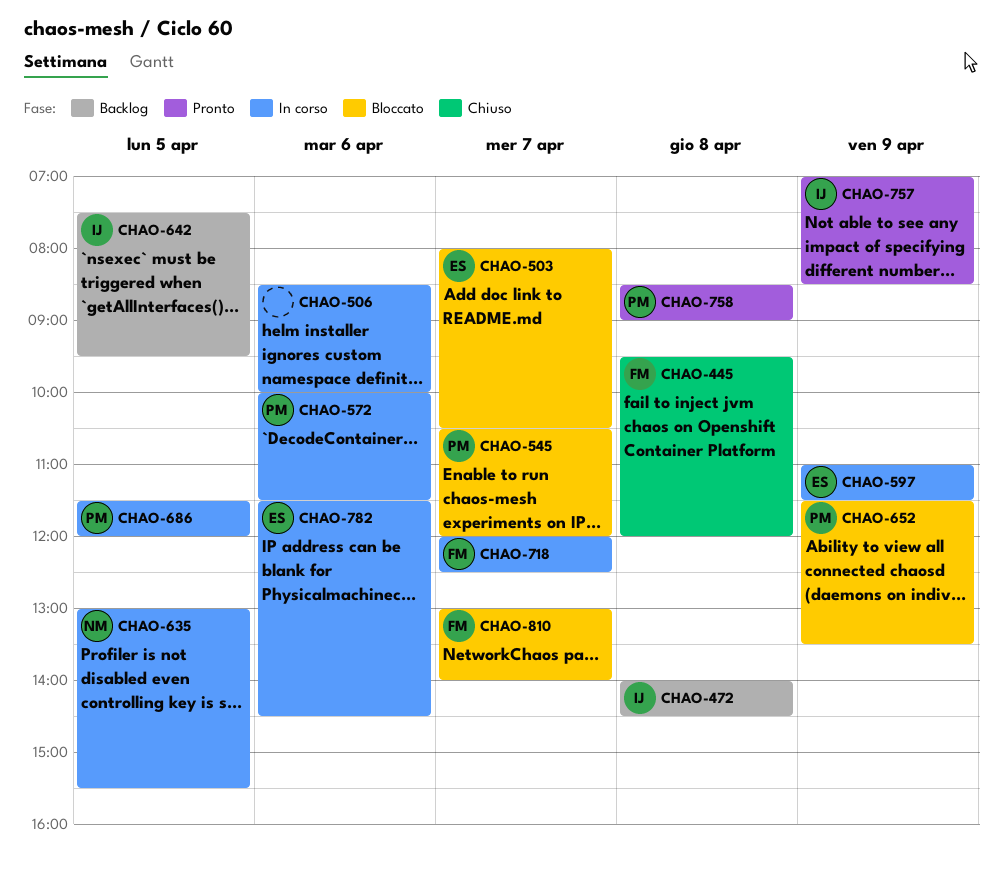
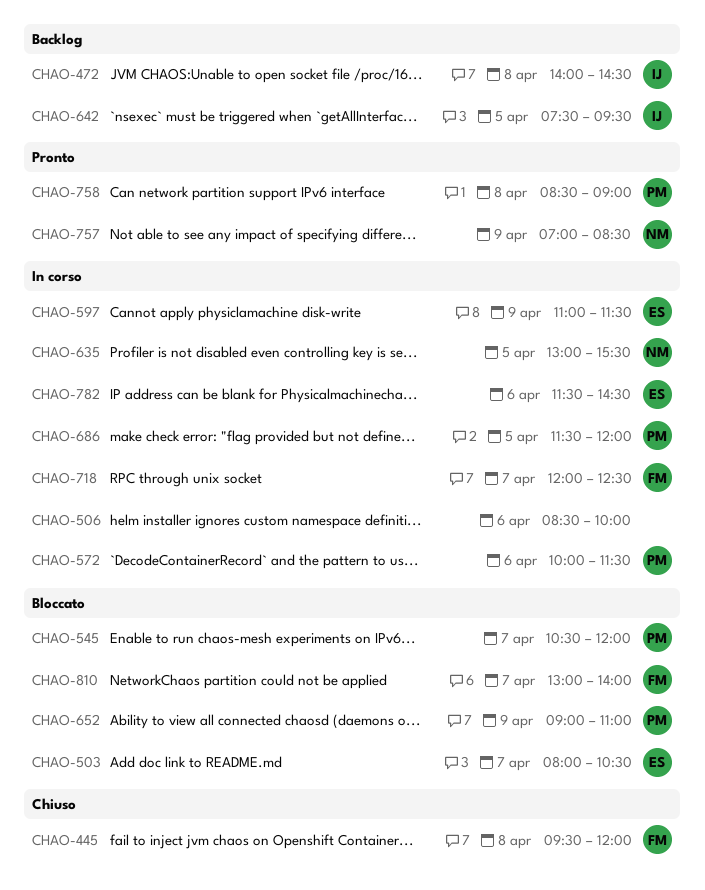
CHAO-652, begins: 11:30 -> 09:00
CHAO-652, ends: 13:30 -> 11:00
CHAO-757, owner: IJ -> NM

